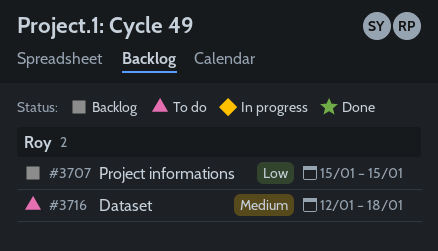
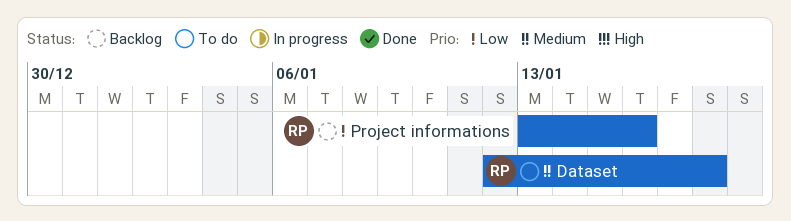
Project informations, start: Jan 15 -> Jan 13
Project informations, due: Jan 15 -> Jan 16

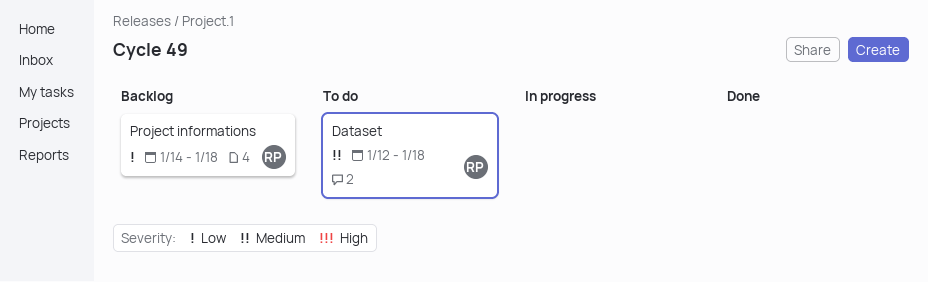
Project informations, start: Jan 13 -> Jan 14
Project informations, due: Jan 16 -> Jan 18

